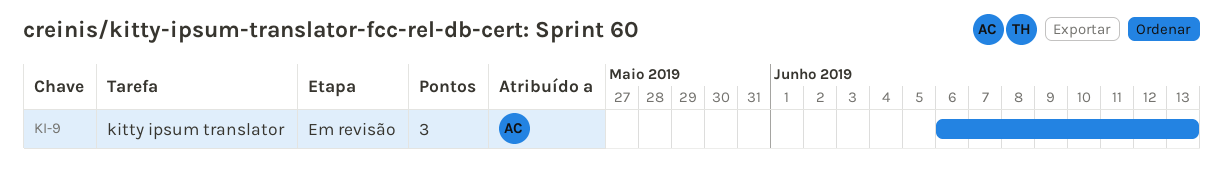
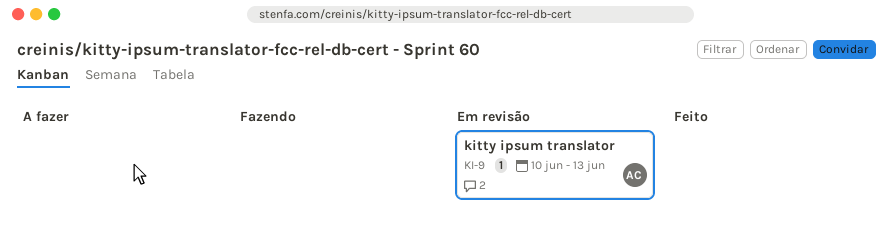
KI-9, estimate: 3 -> 1
KI-9, start: Jun 6 -> Jun 10

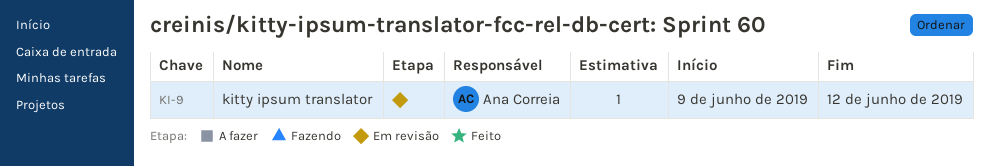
KI-9, start: Jun 10 -> Jun 9
KI-9, due: Jun 13 -> Jun 12

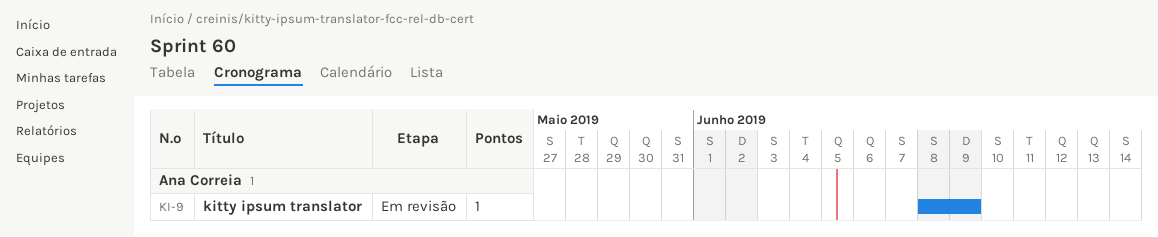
KI-9, start: Jun 9 -> Jun 8
KI-9, due: Jun 12 -> Jun 9

